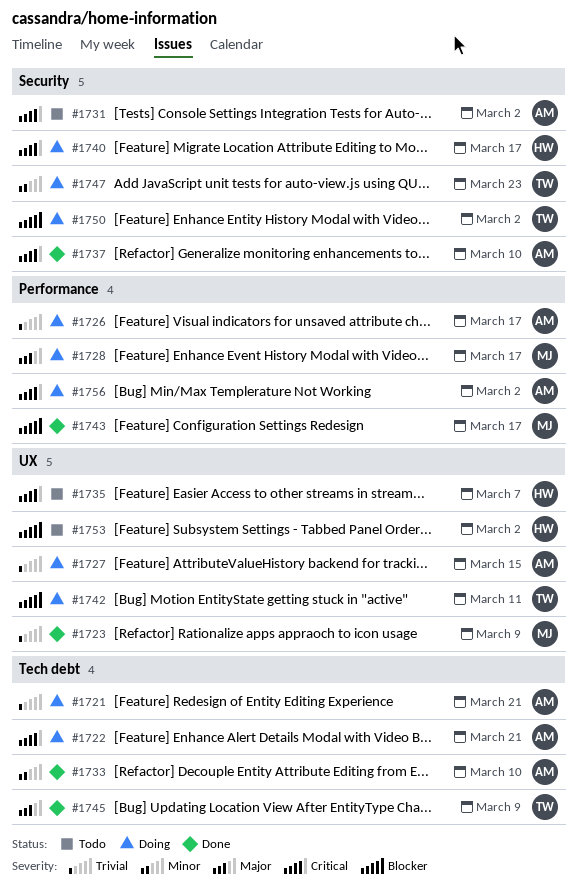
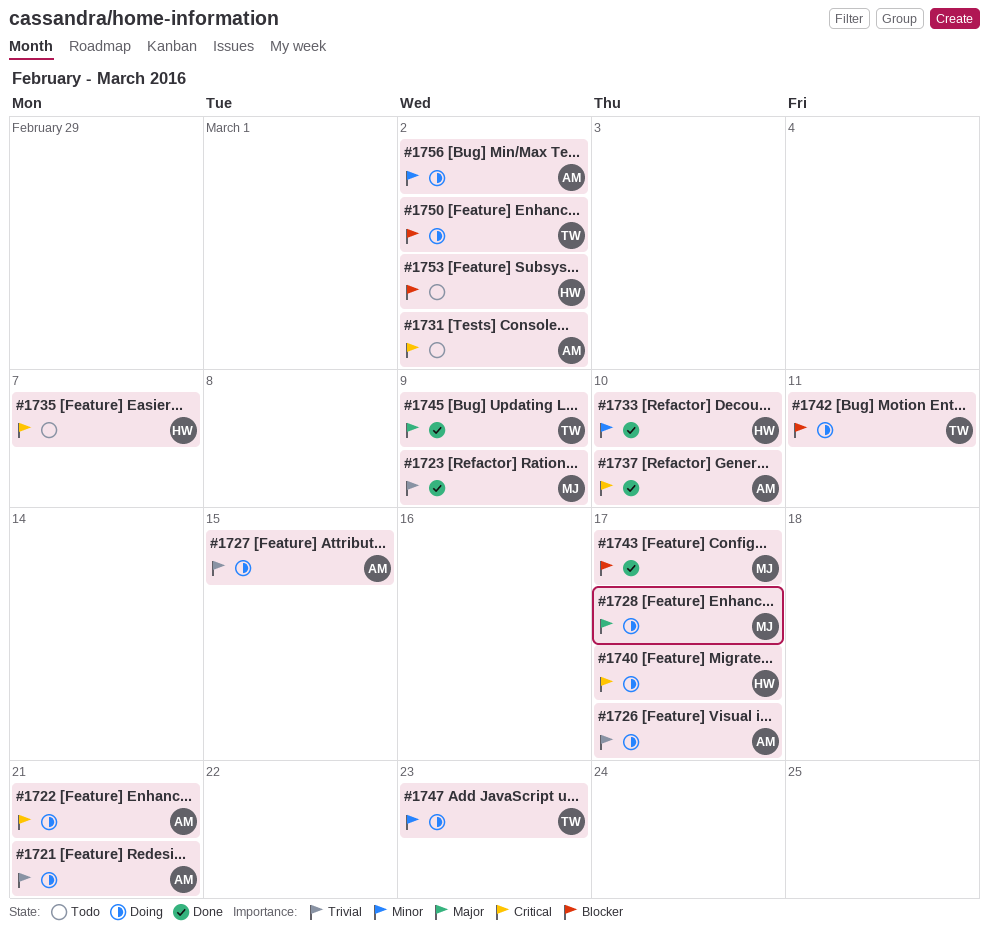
#1733, owner: AM -> HW
#1756, priority: Critical -> Minor

